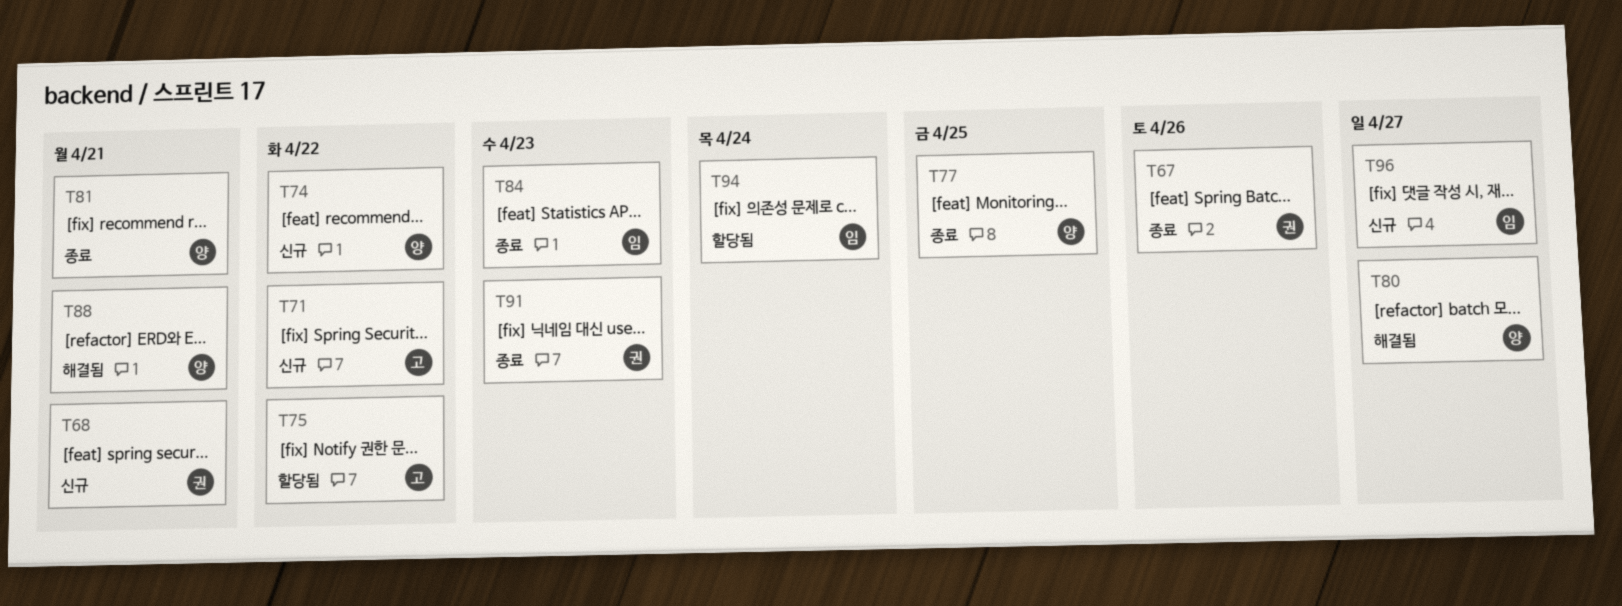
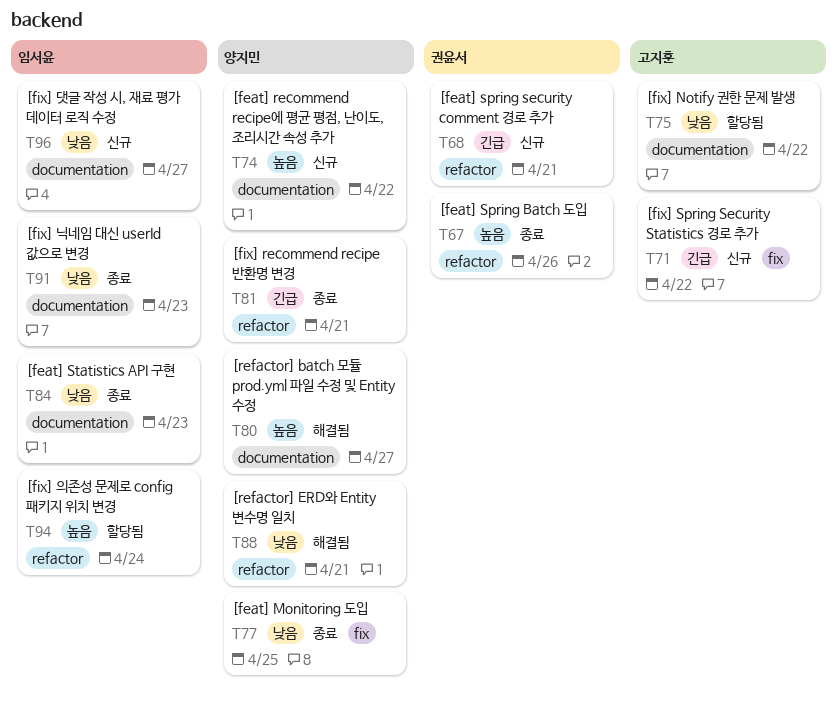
T91, owner: 권윤서 -> 임서윤

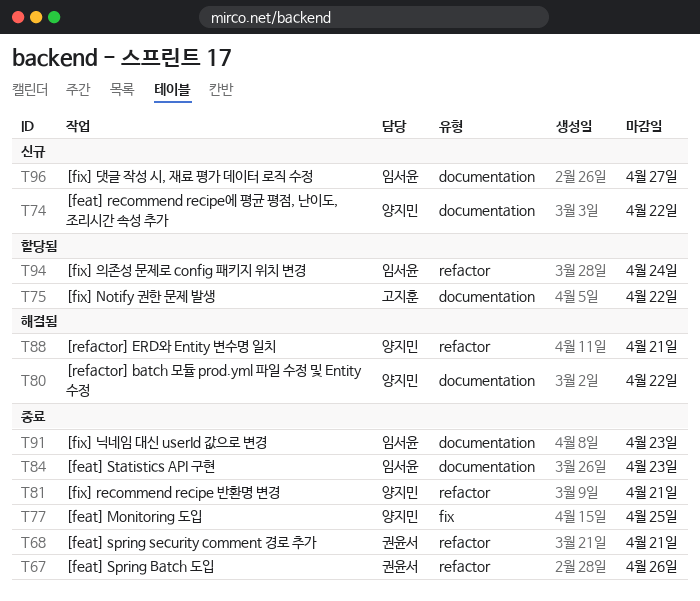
T68, status: 신규 -> 종료
T71: present -> none
T80, due: Apr 27 -> Apr 22

